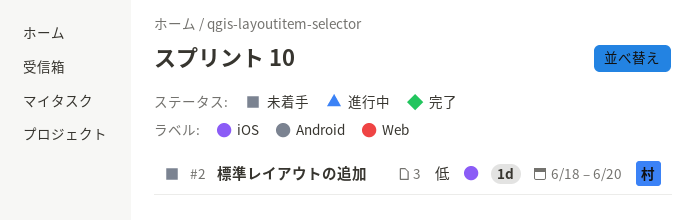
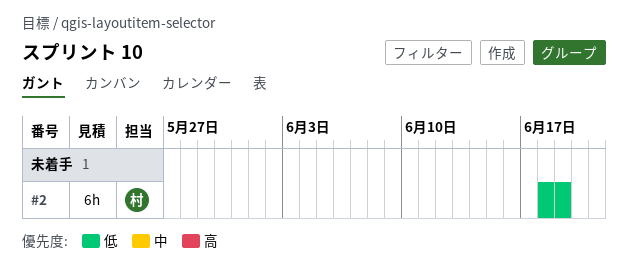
#2, estimate: 1d -> 6h
#2, due: Jun 20 -> Jun 19

